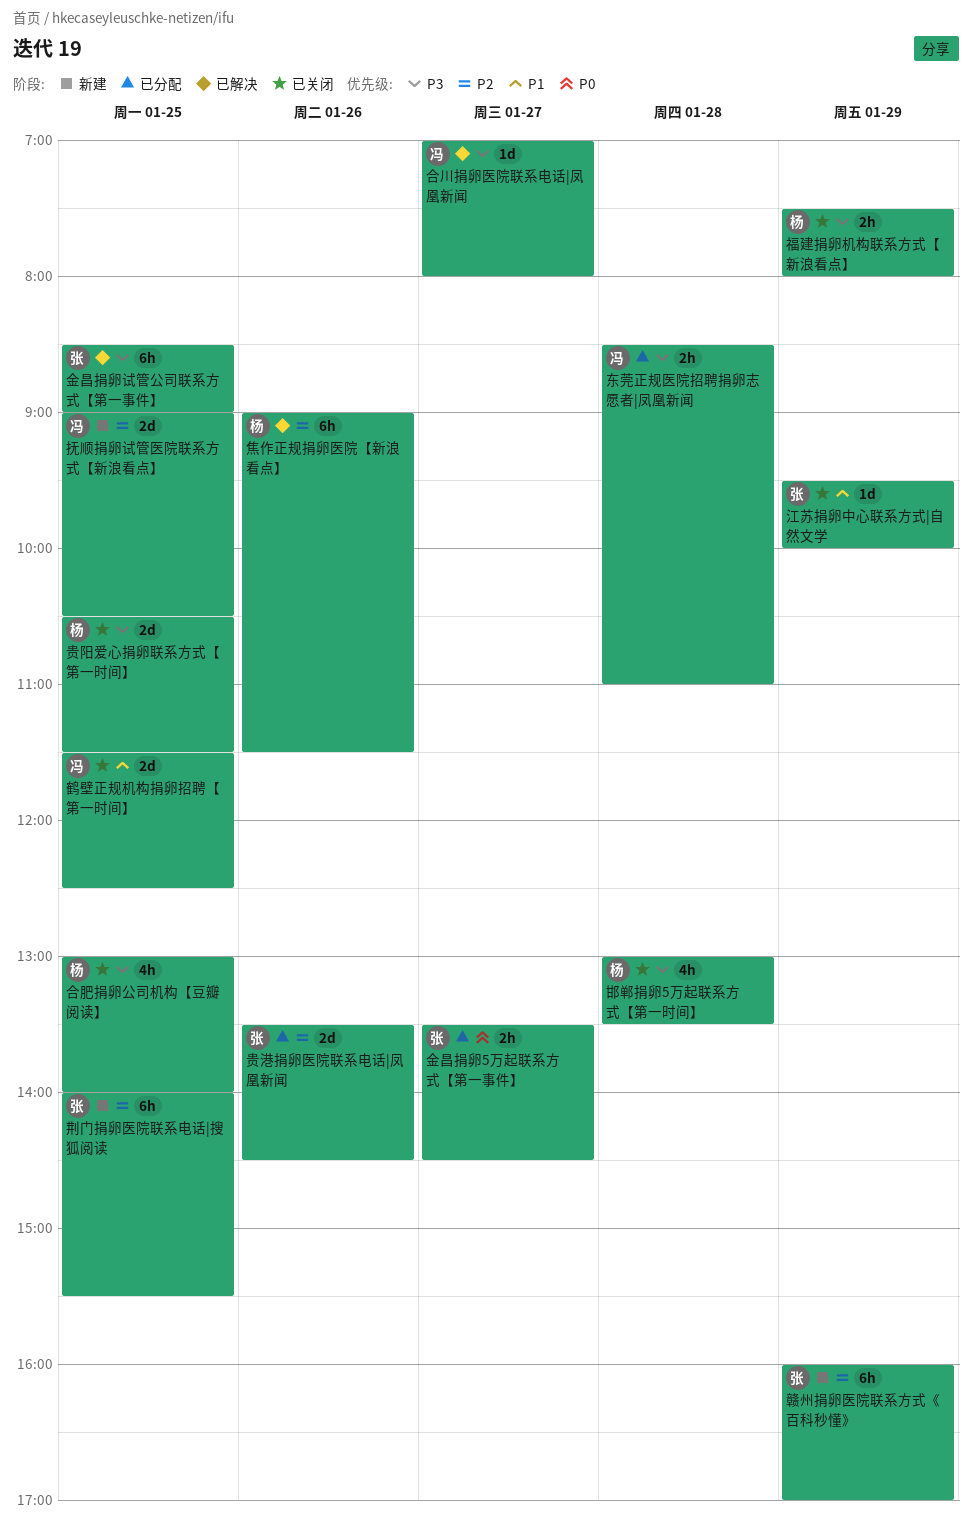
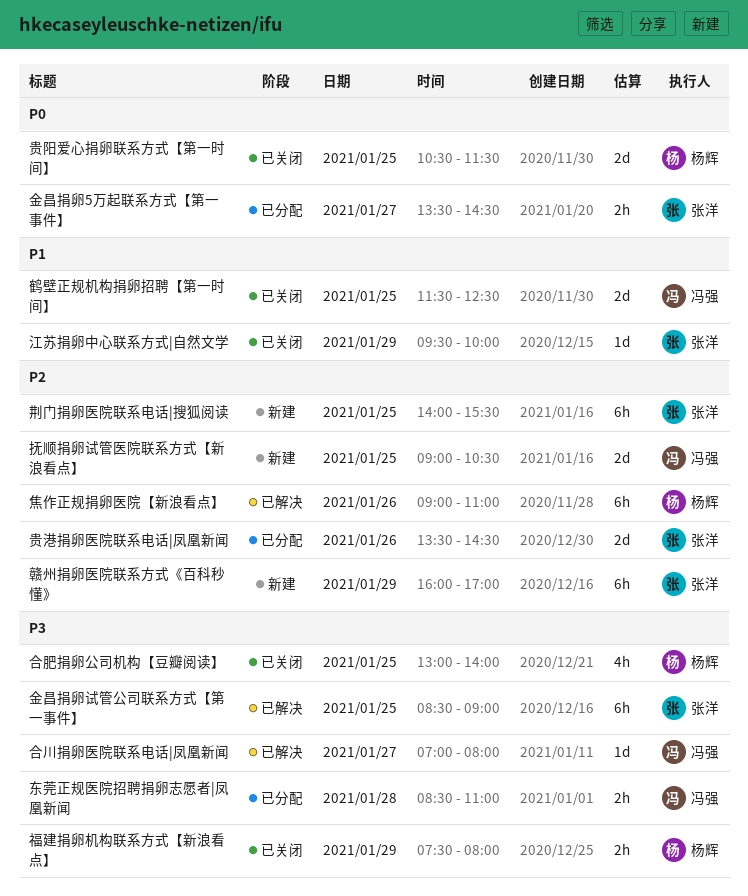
焦作正规捐卵医院【新浪看点】, ends: 11:30 -> 11:00
贵阳爱心捐卵联系方式【第一时间】, priority: P3 -> P0
邯郸捐卵5万起联系方式【第一时间】: present -> none

